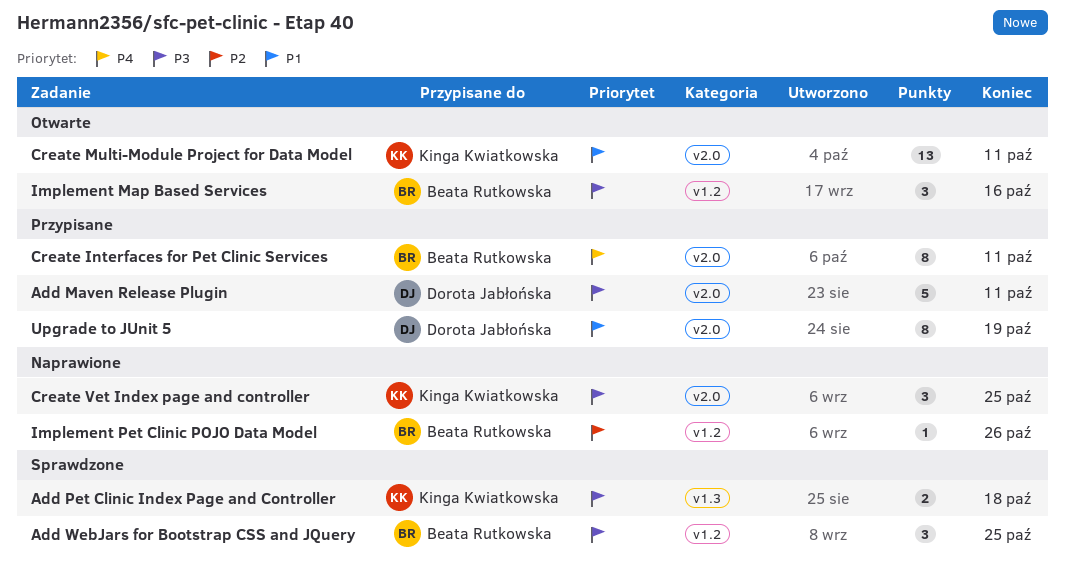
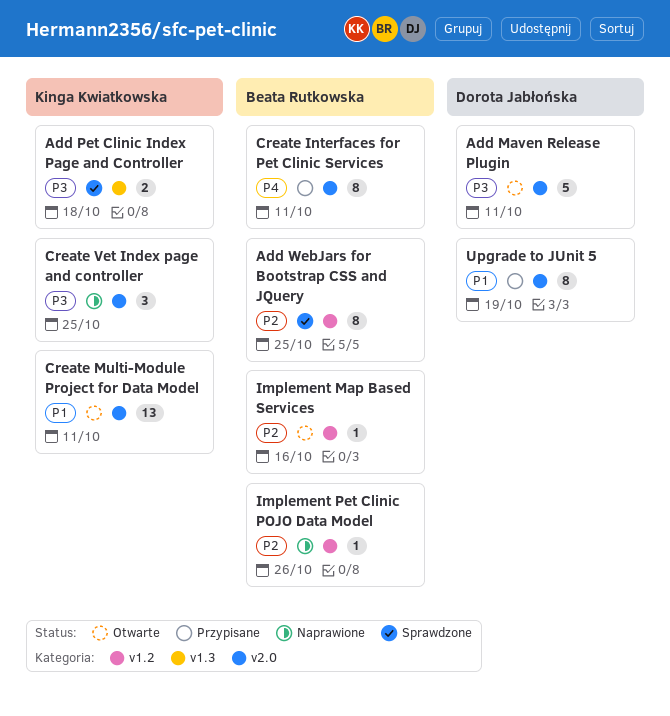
Add Maven Release Plugin, status: Przypisane -> Otwarte
Add WebJars for Bootstrap CSS and JQuery, priority: P3 -> P2
Add WebJars for Bootstrap CSS and JQuery, estimate: 3 -> 8
Implement Map Based Services, priority: P3 -> P2
Implement Map Based Services, estimate: 3 -> 1

